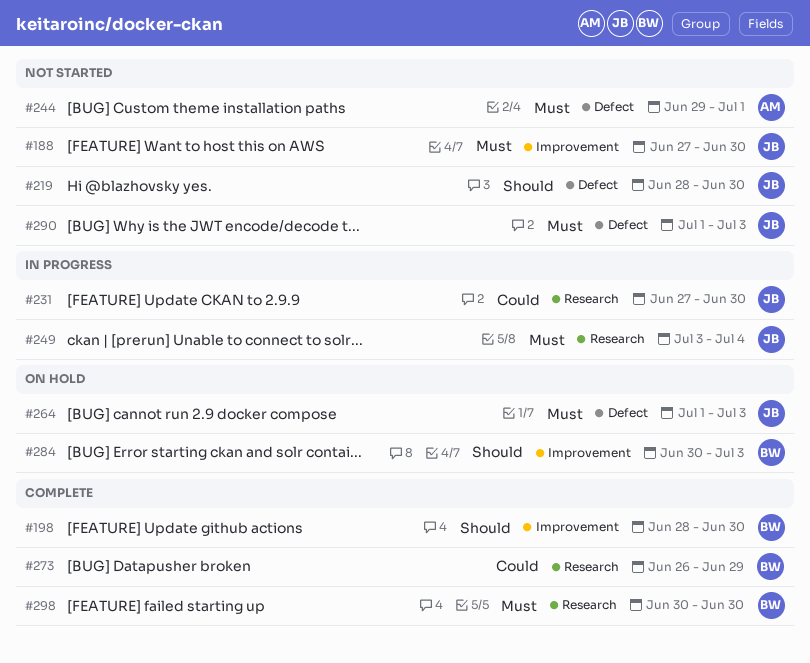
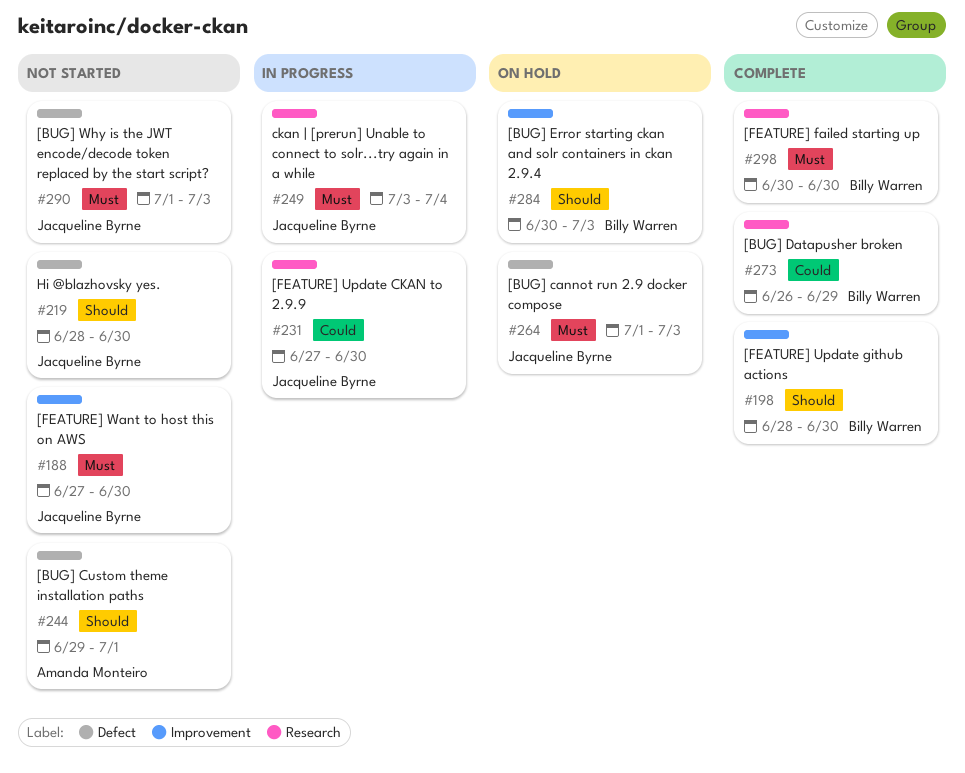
#244, priority: Must -> Should

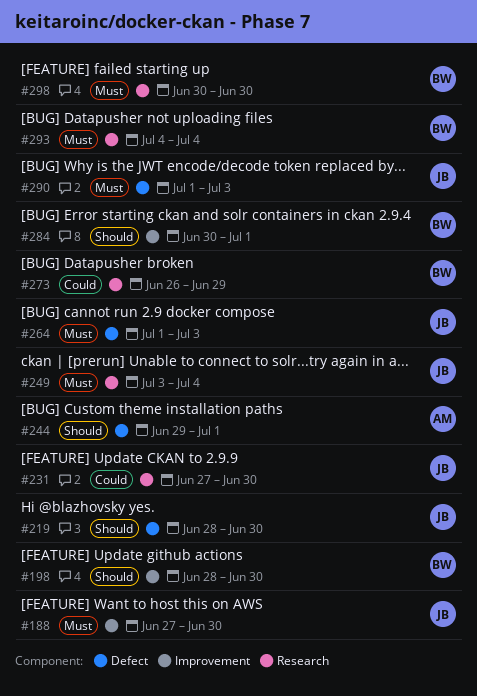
#284, due: Jul 3 -> Jul 1
#293: none -> present

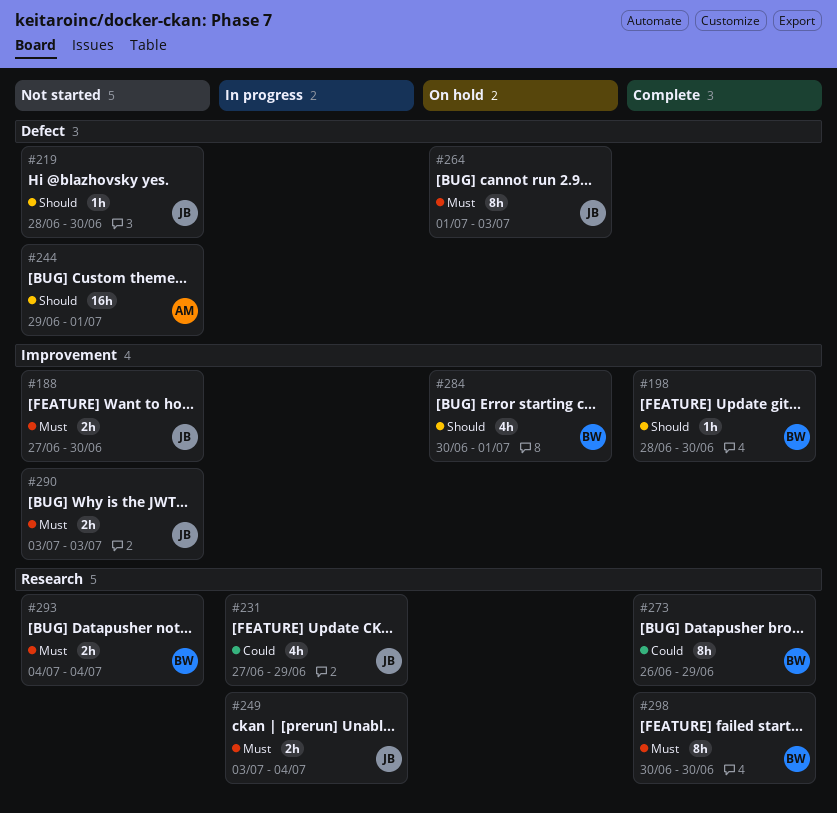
#231, due: Jun 30 -> Jun 29
#290, label: Defect -> Improvement
#290, start: Jul 1 -> Jul 3

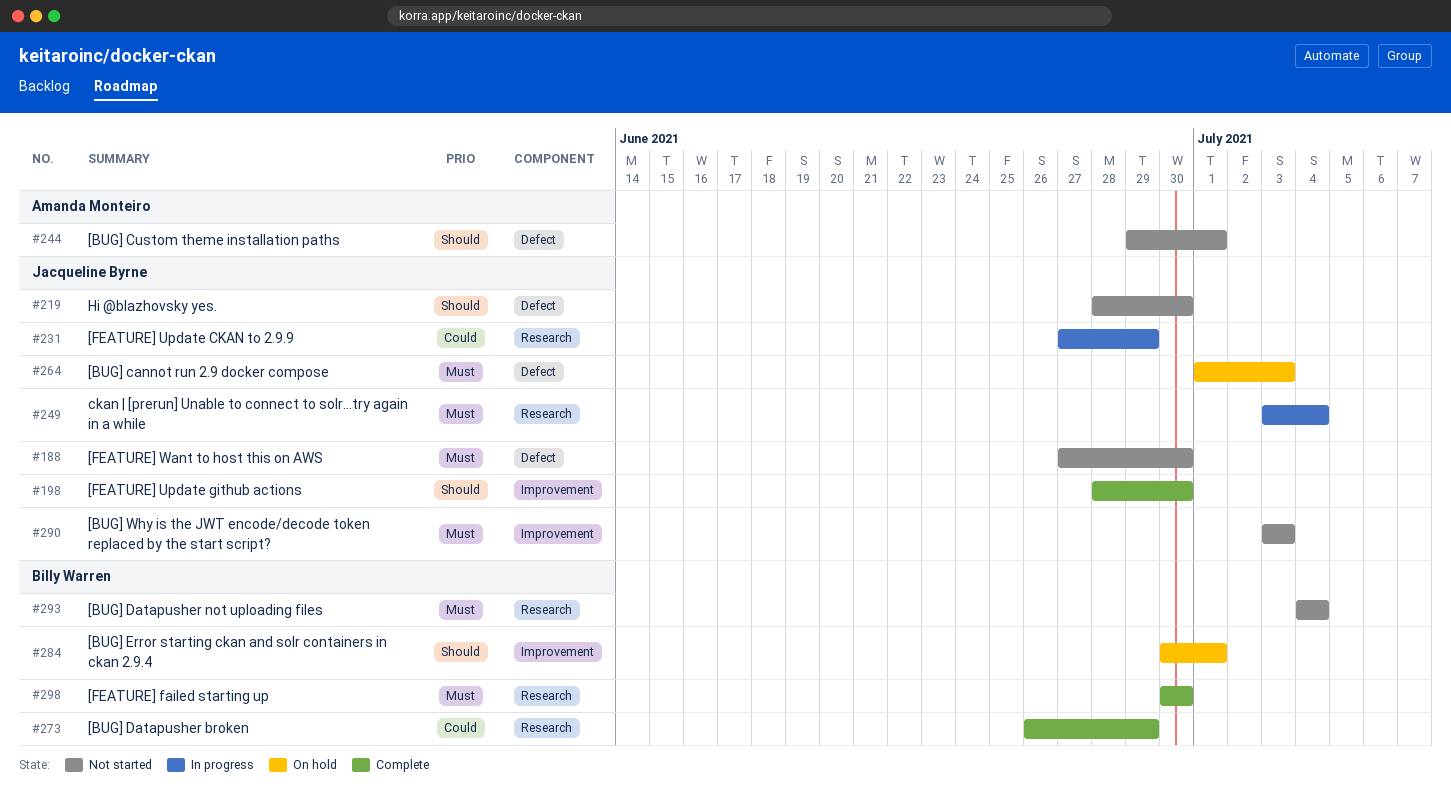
#188, label: Improvement -> Defect
#198, owner: Billy Warren -> Jacqueline Byrne

